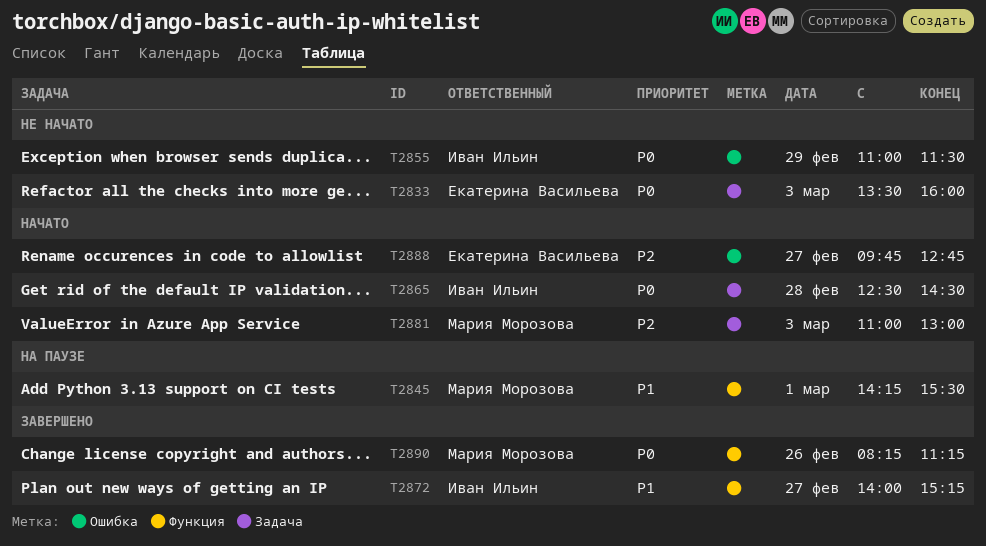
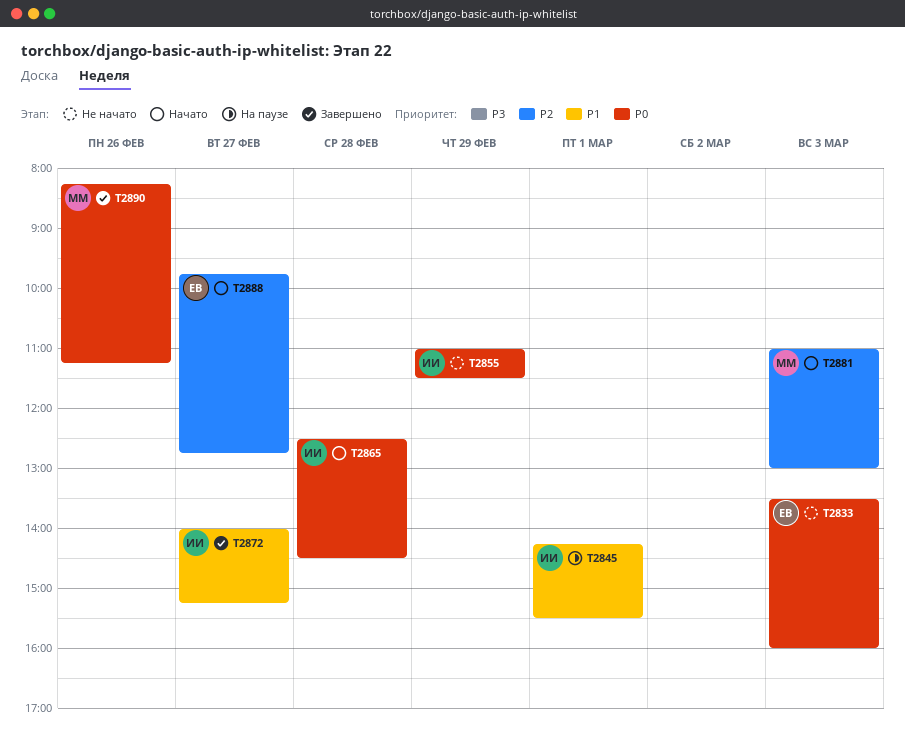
T2845, owner: Мария Морозова -> Иван Ильин

